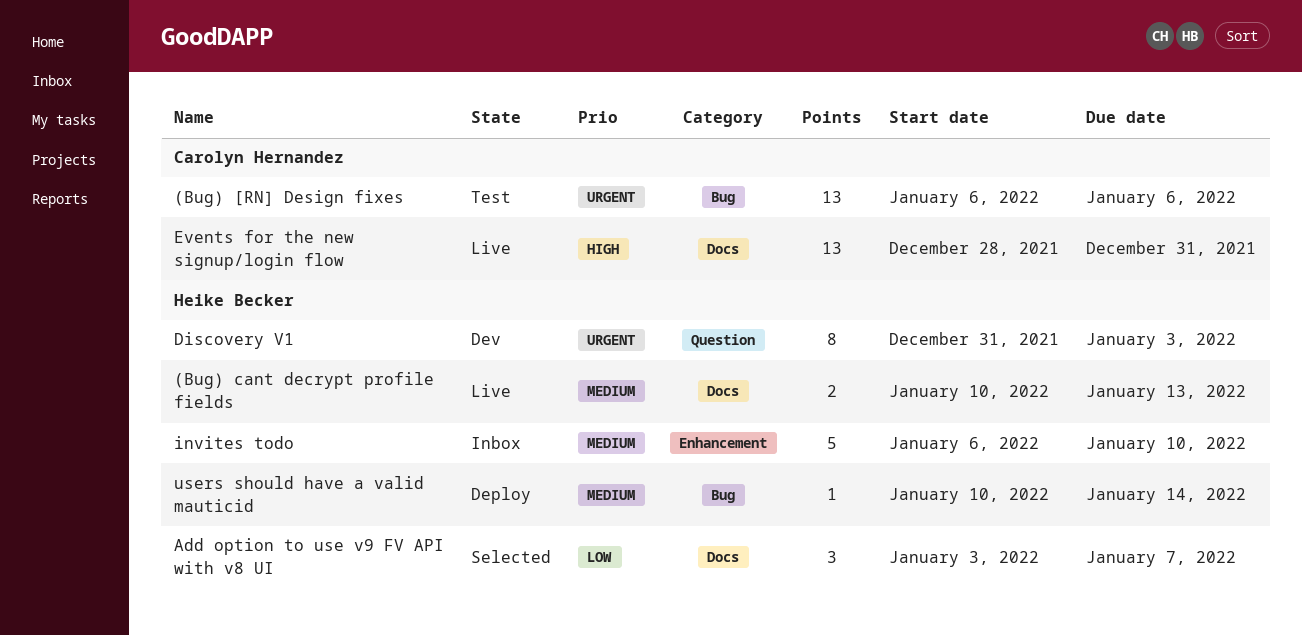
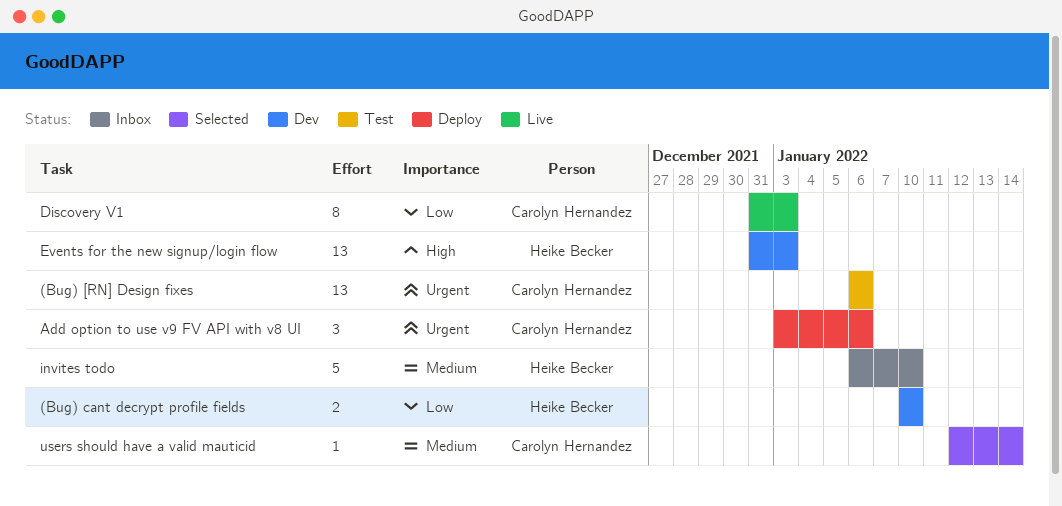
(Bug) cant decrypt profile fields, status: Live -> Dev
(Bug) cant decrypt profile fields, priority: Medium -> Low
(Bug) cant decrypt profile fields, due: Jan 13 -> Jan 10
Add option to use v9 FV API with v8 UI, status: Selected -> Deploy
Add option to use v9 FV API with v8 UI, owner: Heike Becker -> Carolyn Hernandez
Add option to use v9 FV API with v8 UI, priority: Low -> Urgent
Add option to use v9 FV API with v8 UI, due: Jan 7 -> Jan 6
Discovery V1, status: Dev -> Live
Discovery V1, owner: Heike Becker -> Carolyn Hernandez
Discovery V1, priority: Urgent -> Low
Events for the new signup/login flow, status: Live -> Dev
Events for the new signup/login flow, owner: Carolyn Hernandez -> Heike Becker
Events for the new signup/login flow, start: Dec 28 -> Dec 31
Events for the new signup/login flow, due: Dec 31 -> Jan 3
users should have a valid mauticid, status: Deploy -> Selected
users should have a valid mauticid, owner: Heike Becker -> Carolyn Hernandez
users should have a valid mauticid, start: Jan 10 -> Jan 12

